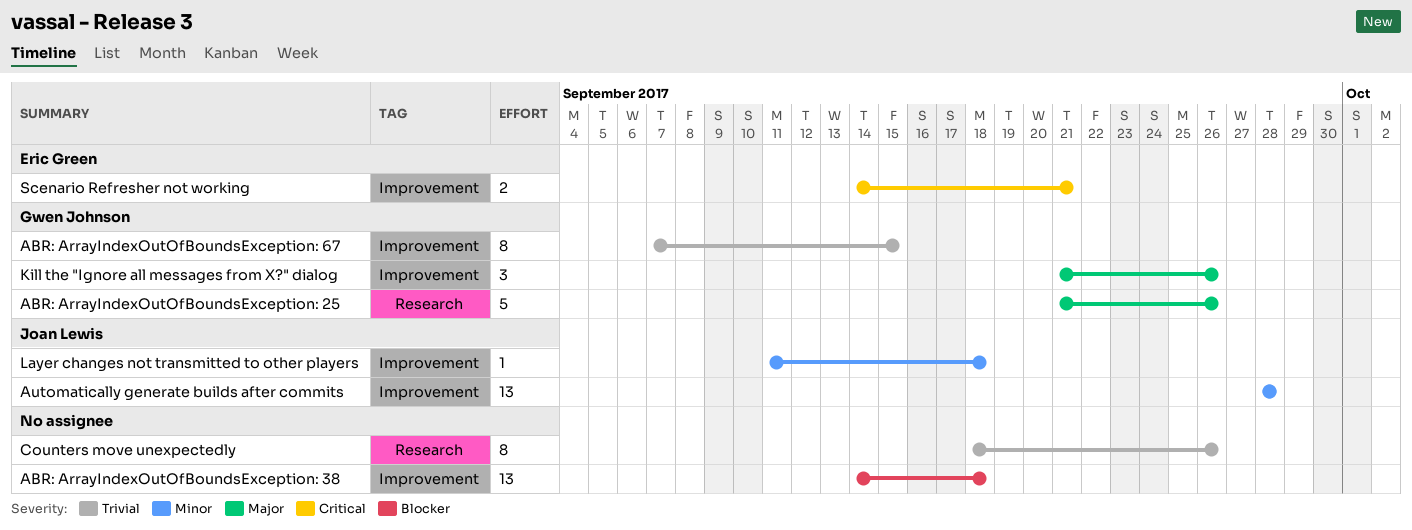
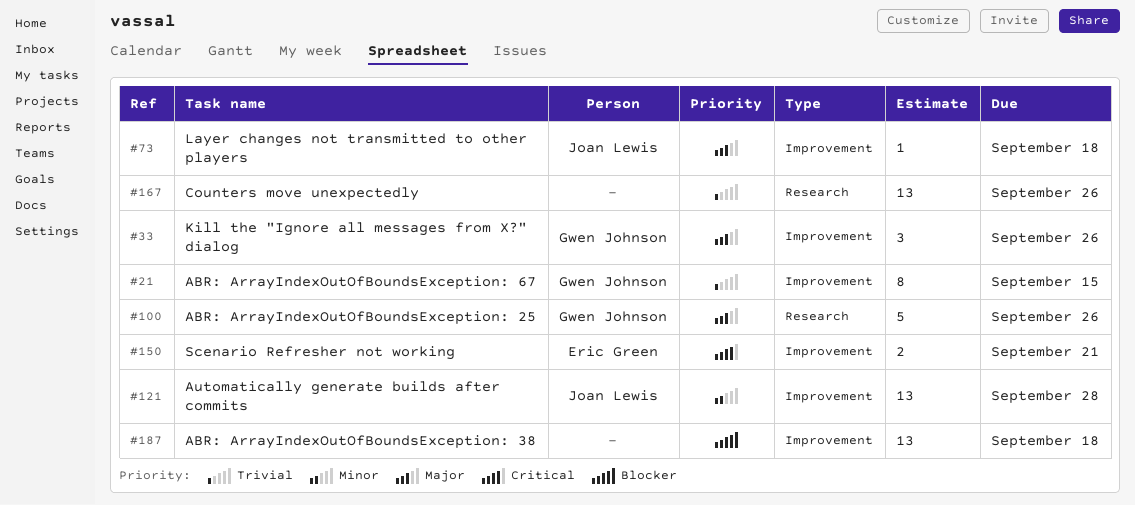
Counters move unexpectedly, estimate: 8 -> 13
Layer changes not transmitted to other players, priority: Minor -> Major

